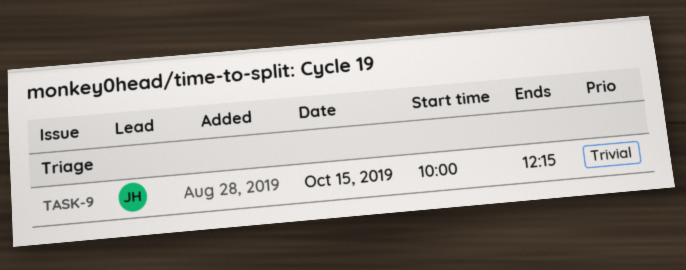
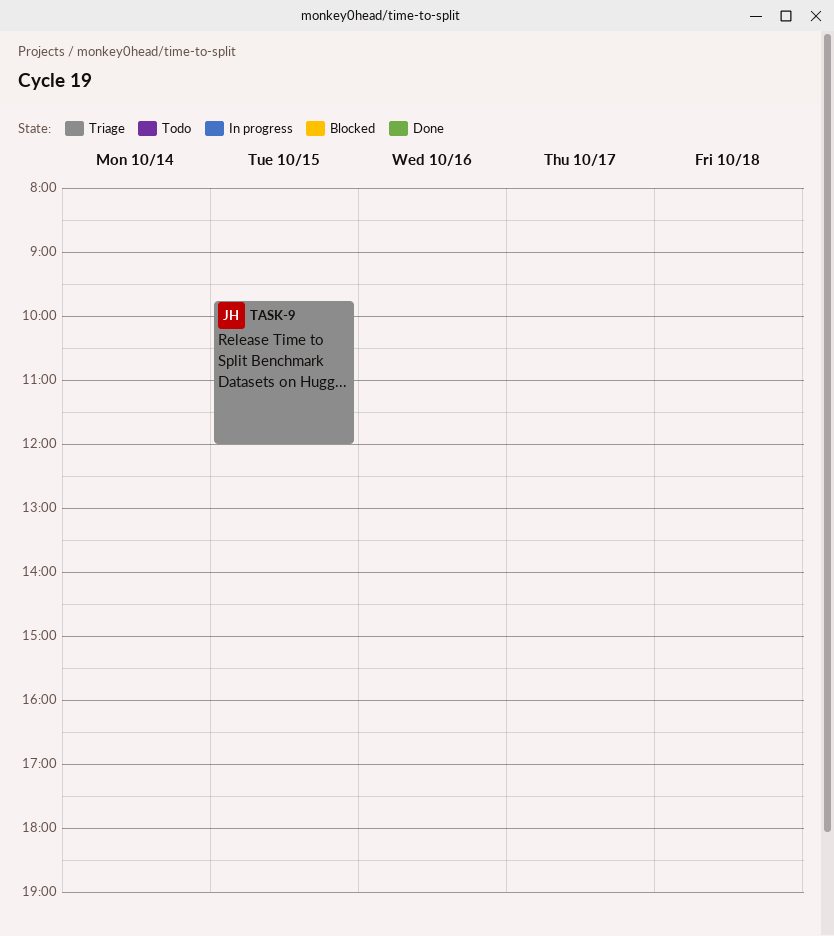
TASK-9, begins: 10:00 -> 09:45
TASK-9, ends: 12:15 -> 12:00

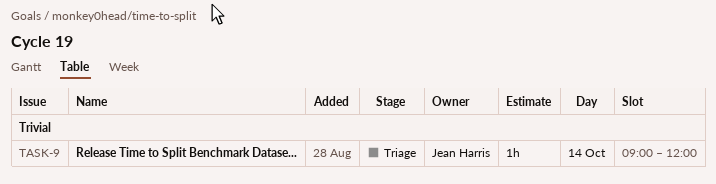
TASK-9, day: Oct 15 -> Oct 14
TASK-9, begins: 09:45 -> 09:00

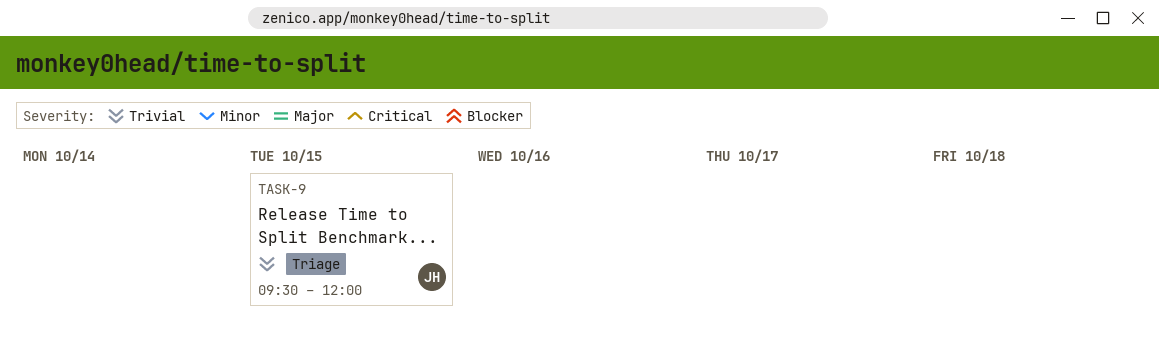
TASK-9, day: Oct 14 -> Oct 15
TASK-9, begins: 09:00 -> 09:30

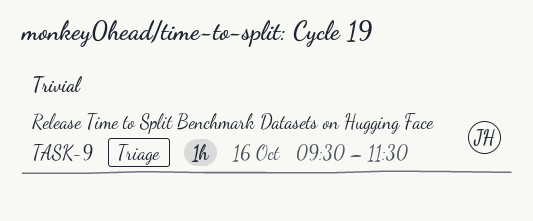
TASK-9, day: Oct 15 -> Oct 16
TASK-9, ends: 12:00 -> 11:30

